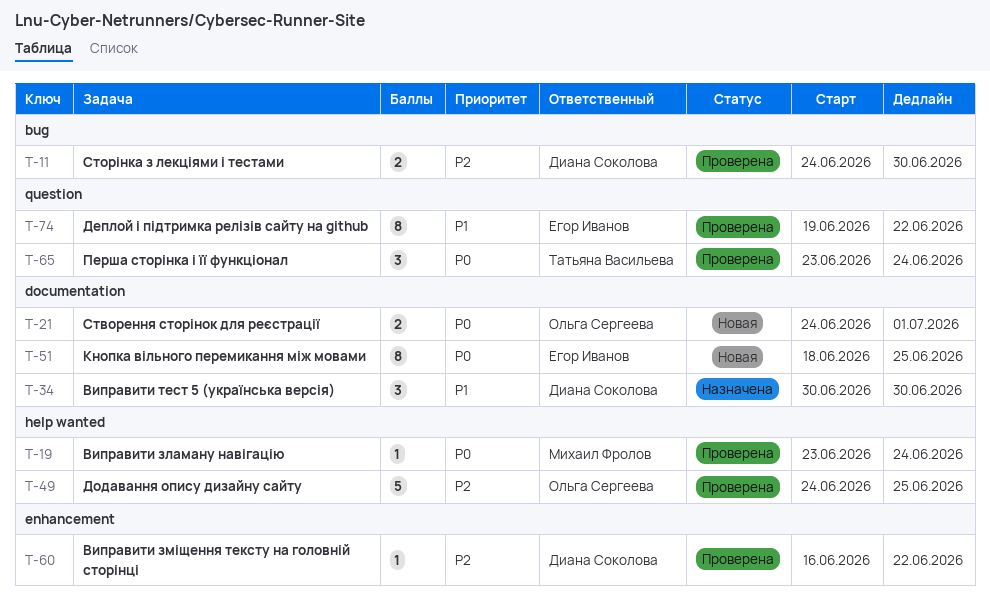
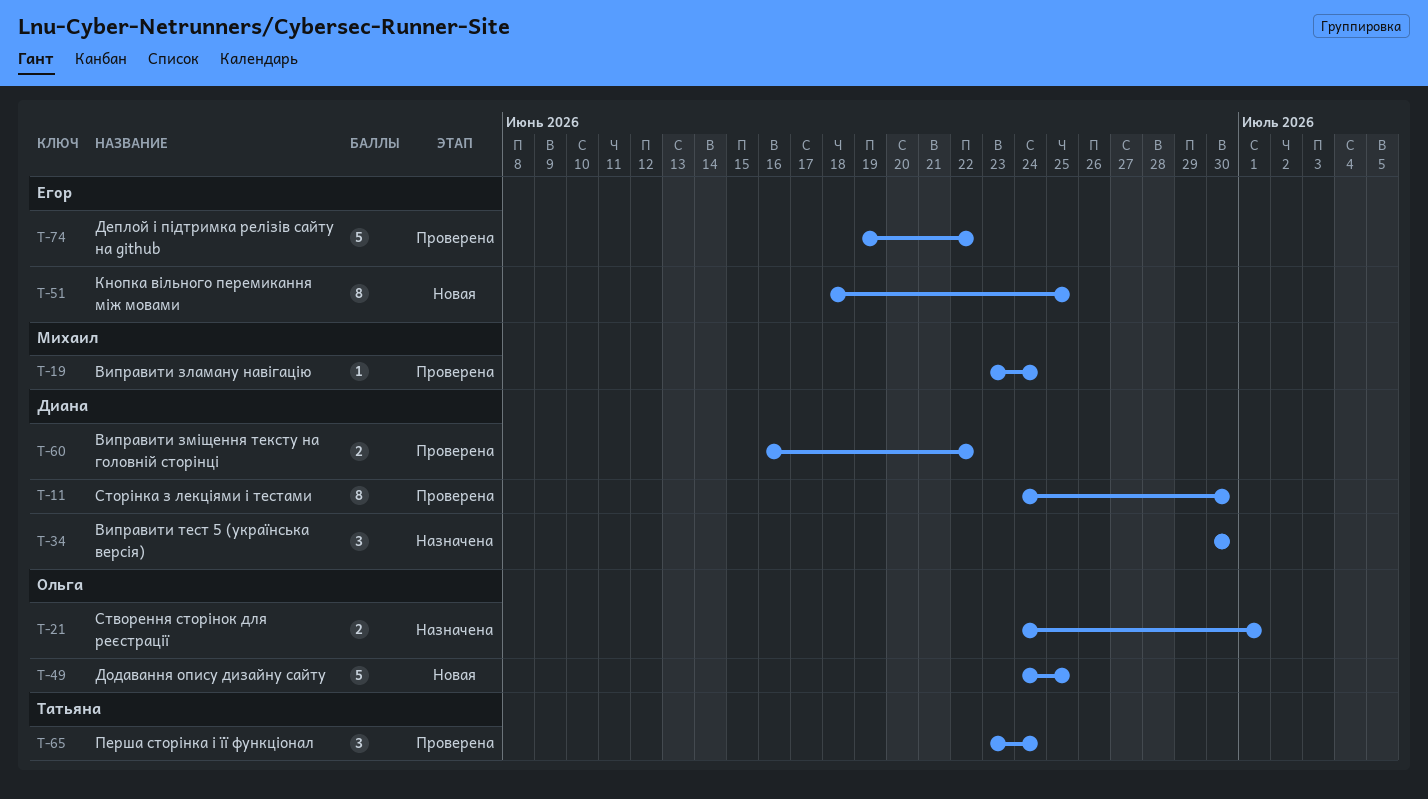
T-11, estimate: 2 -> 8
T-21, status: Новая -> Назначена
T-49, status: Проверена -> Новая
T-60, estimate: 1 -> 2
T-74, estimate: 8 -> 5

